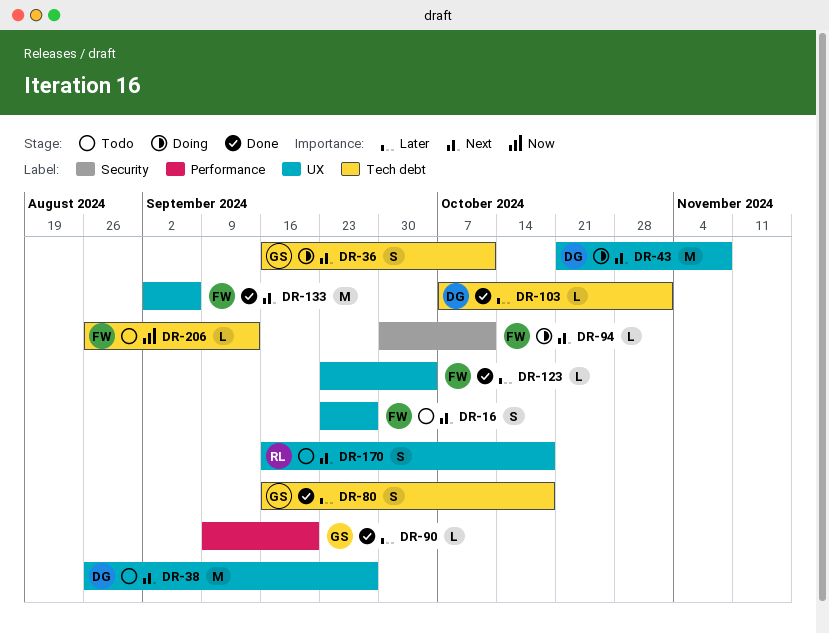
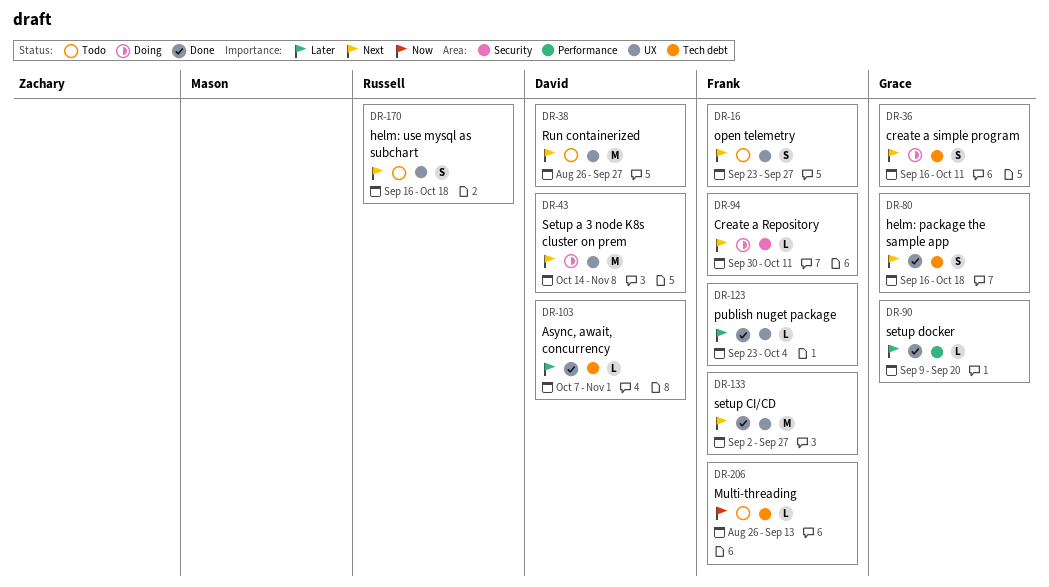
DR-43, start: Oct 21 -> Oct 14
DR-80, priority: Later -> Next
DR-133, due: Sep 6 -> Sep 27

